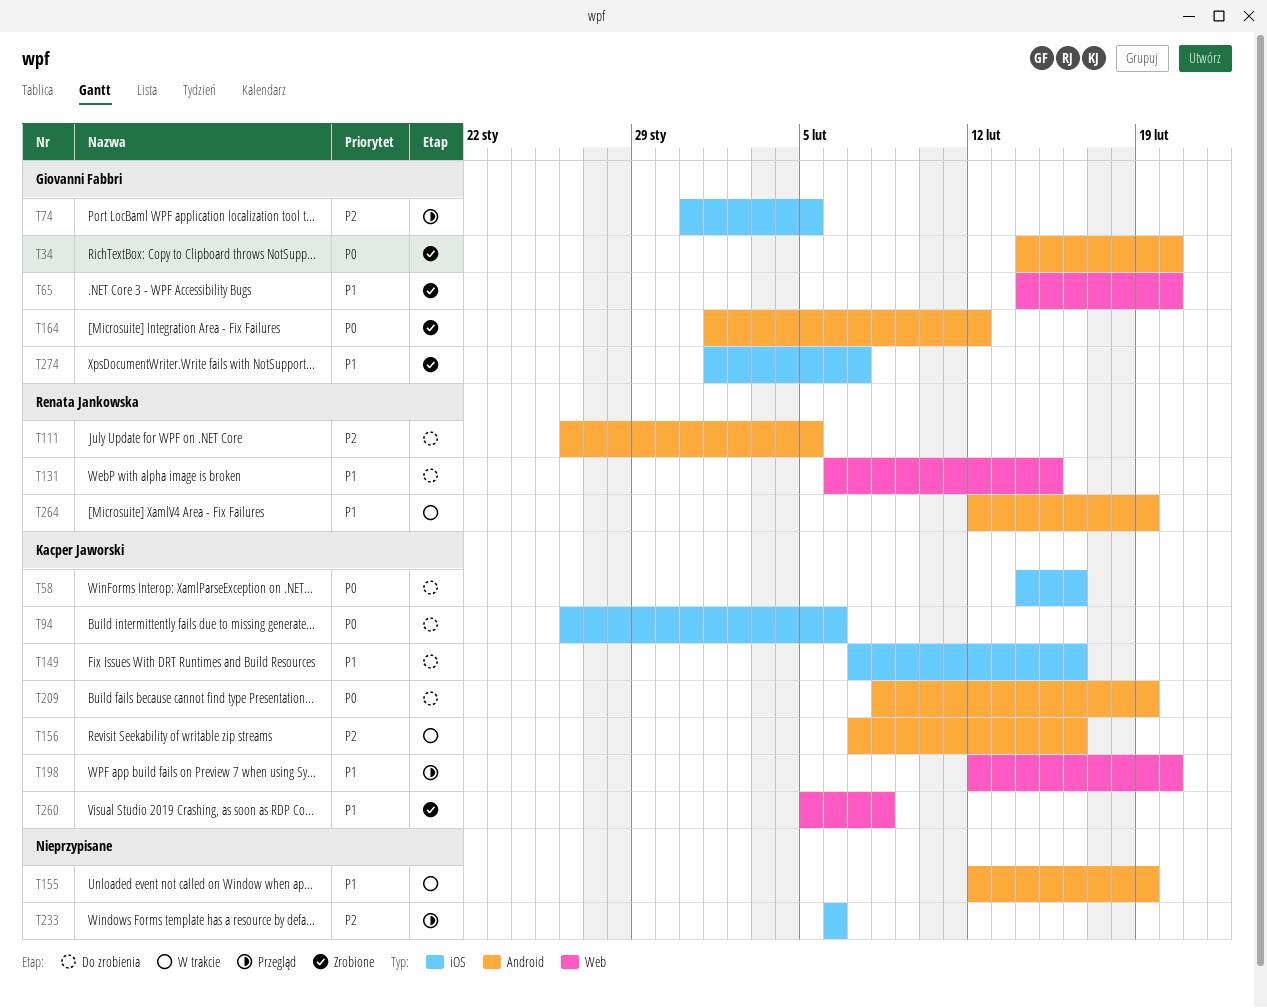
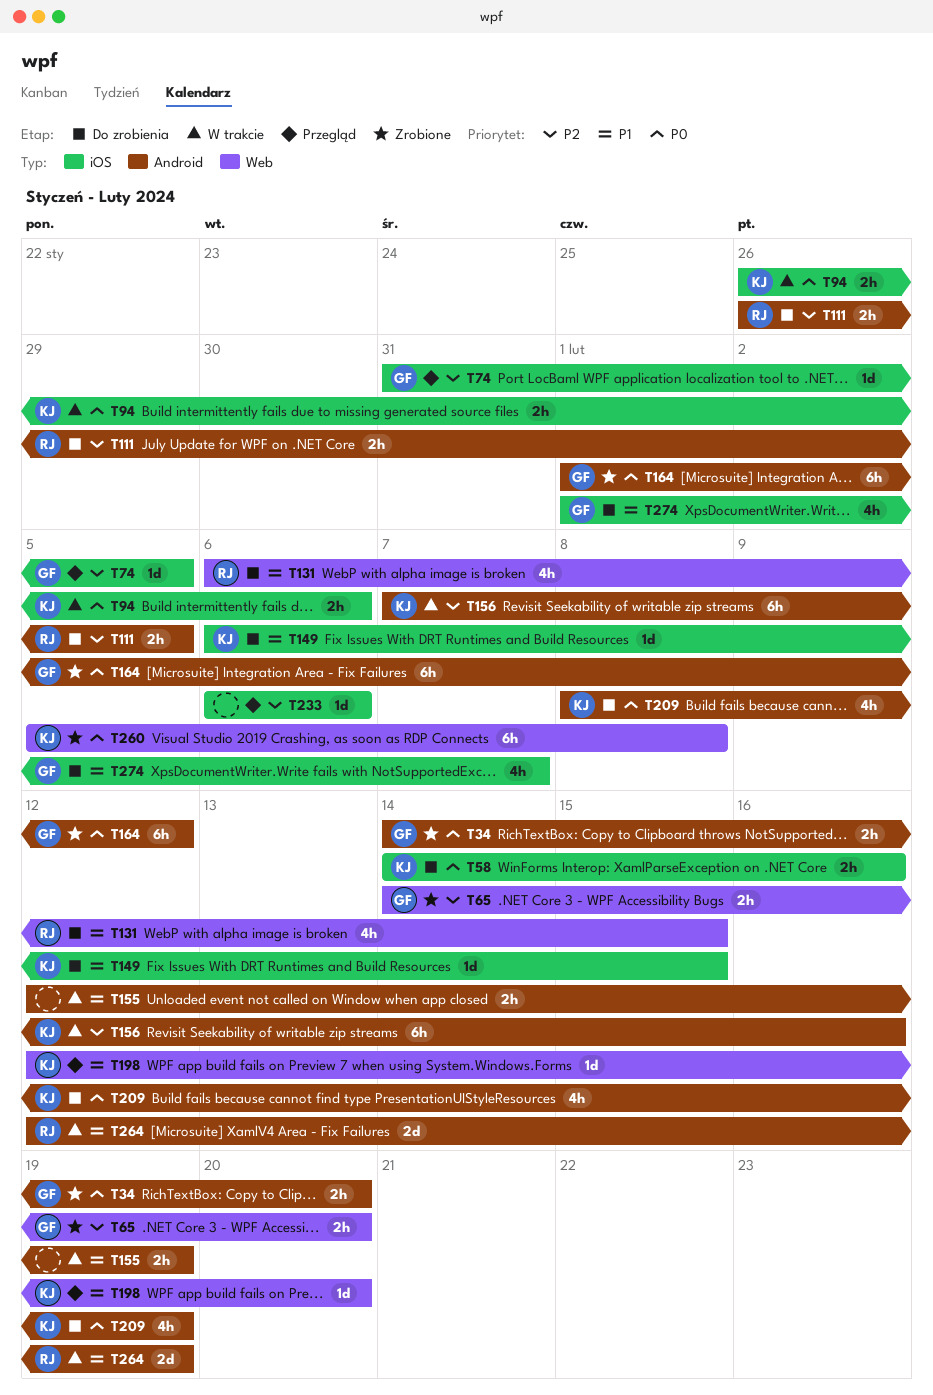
T65, priority: P1 -> P2
T94, status: Do zrobienia -> W trakcie
T149, start: Feb 7 -> Feb 6
T149, due: Feb 16 -> Feb 15
T260, priority: P1 -> P0
T274, status: Zrobione -> Do zrobienia

